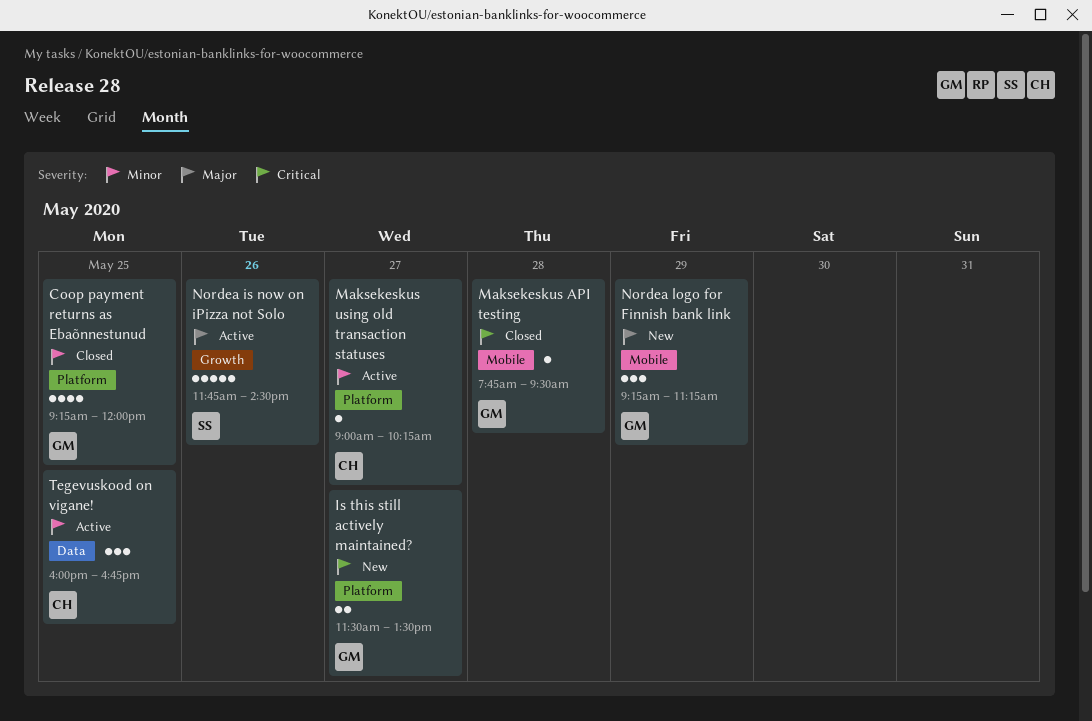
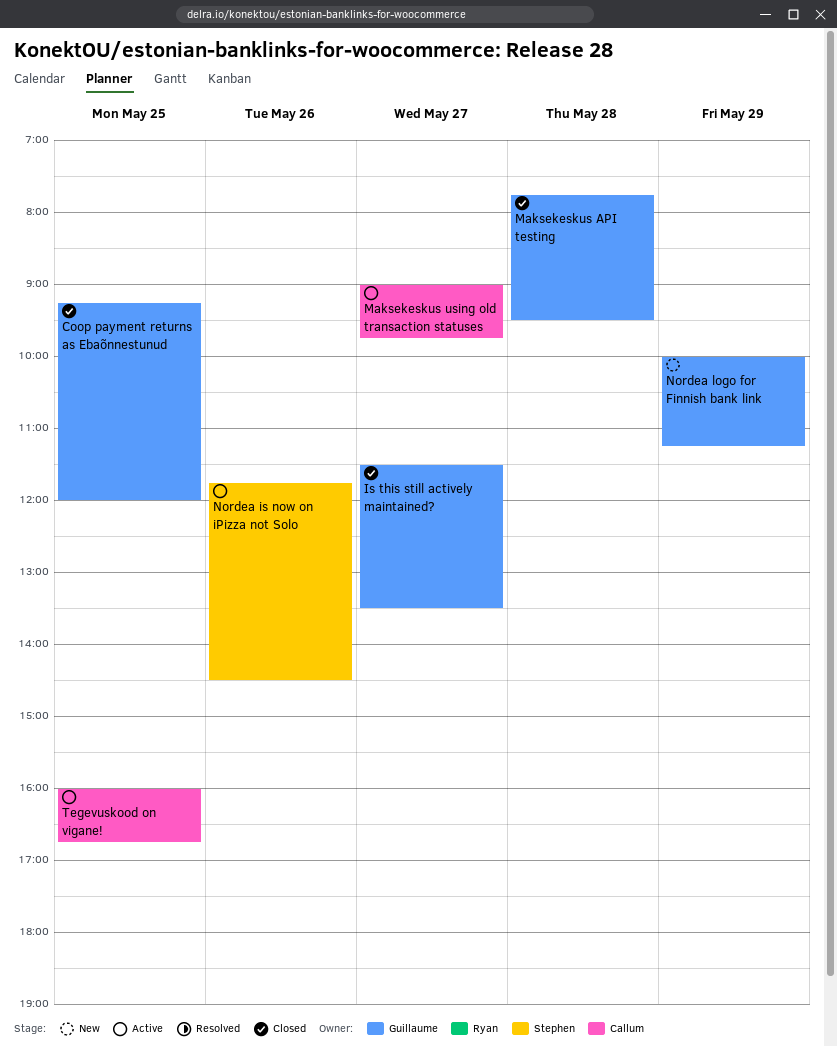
Is this still actively maintained?, status: New -> Closed
Maksekeskus using old transaction statuses, ends: 10:15 -> 09:45
Nordea logo for Finnish bank link, begins: 09:15 -> 10:00

